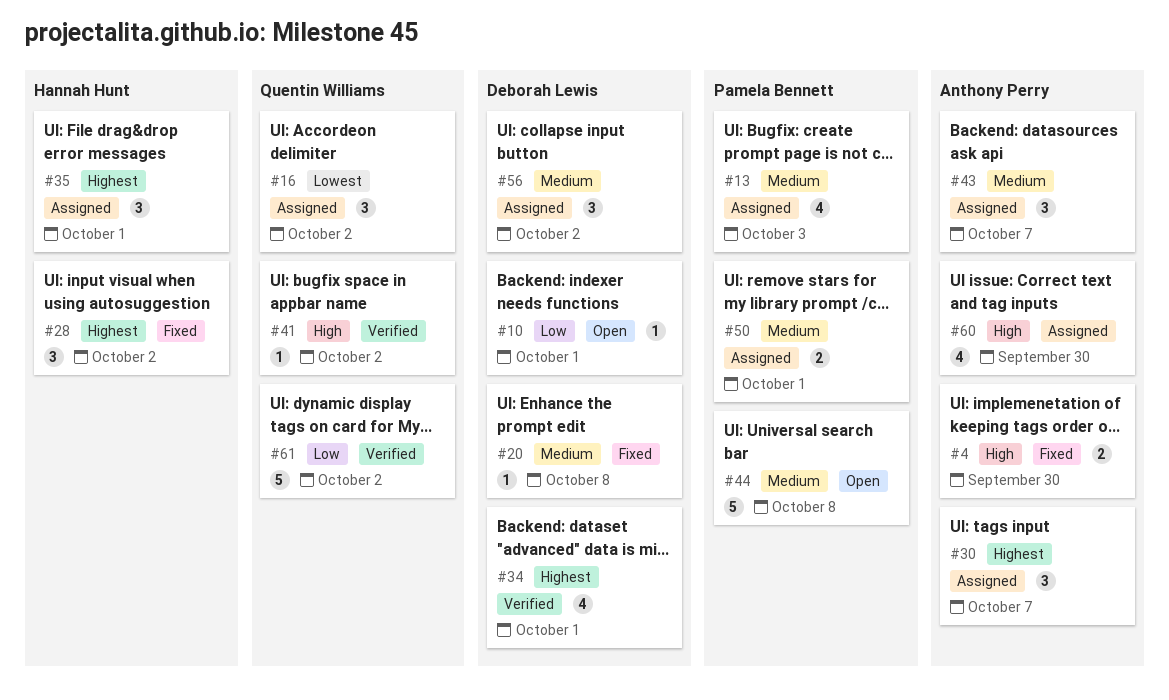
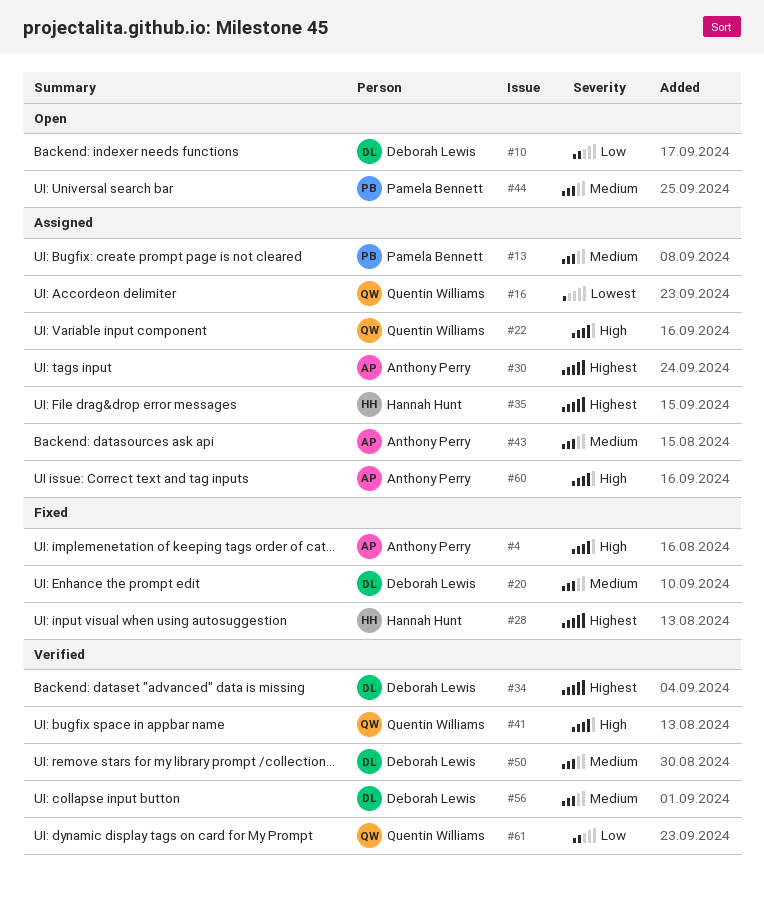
#22: none -> present
#50, status: Assigned -> Verified
#50, owner: Pamela Bennett -> Deborah Lewis
#56, status: Assigned -> Verified

